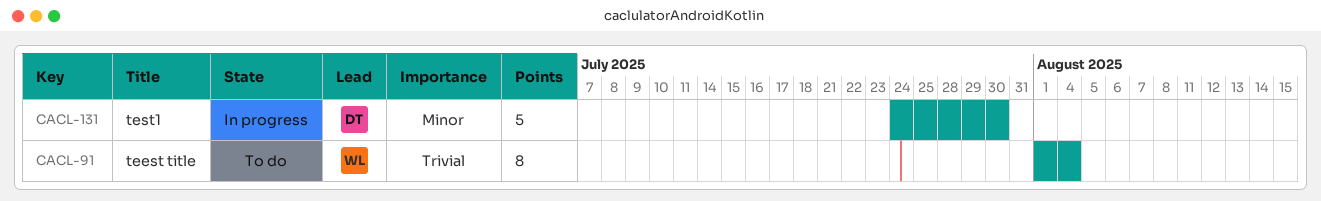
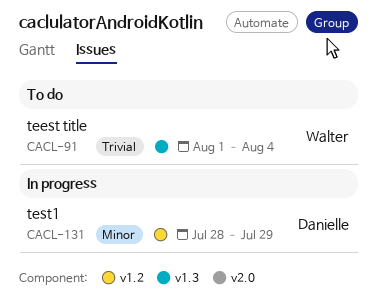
CACL-131, start: Jul 24 -> Jul 28
CACL-131, due: Jul 30 -> Jul 29

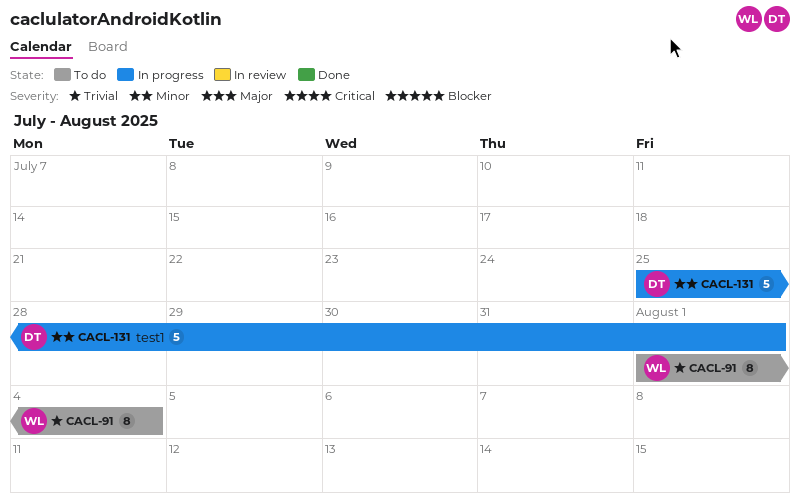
CACL-131, start: Jul 28 -> Jul 25
CACL-131, due: Jul 29 -> Aug 1

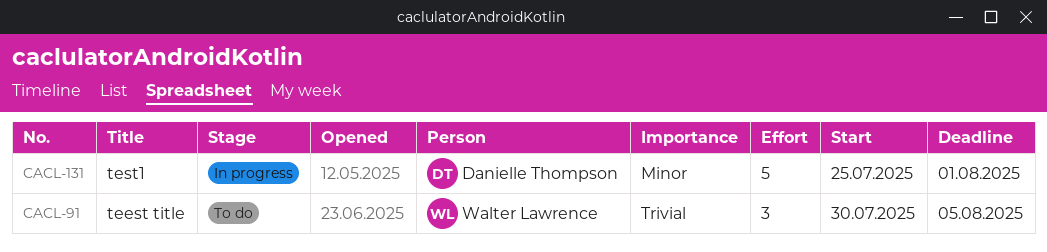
CACL-91, estimate: 8 -> 3
CACL-91, start: Aug 1 -> Jul 30
CACL-91, due: Aug 4 -> Aug 5

